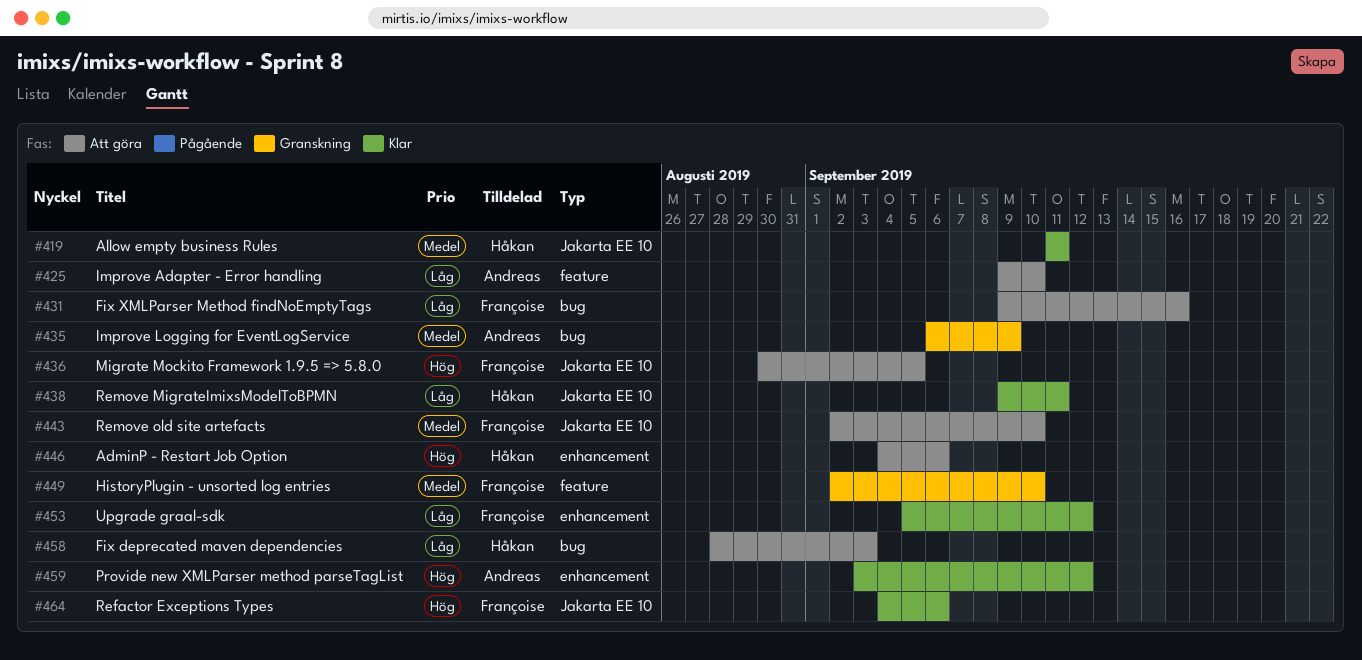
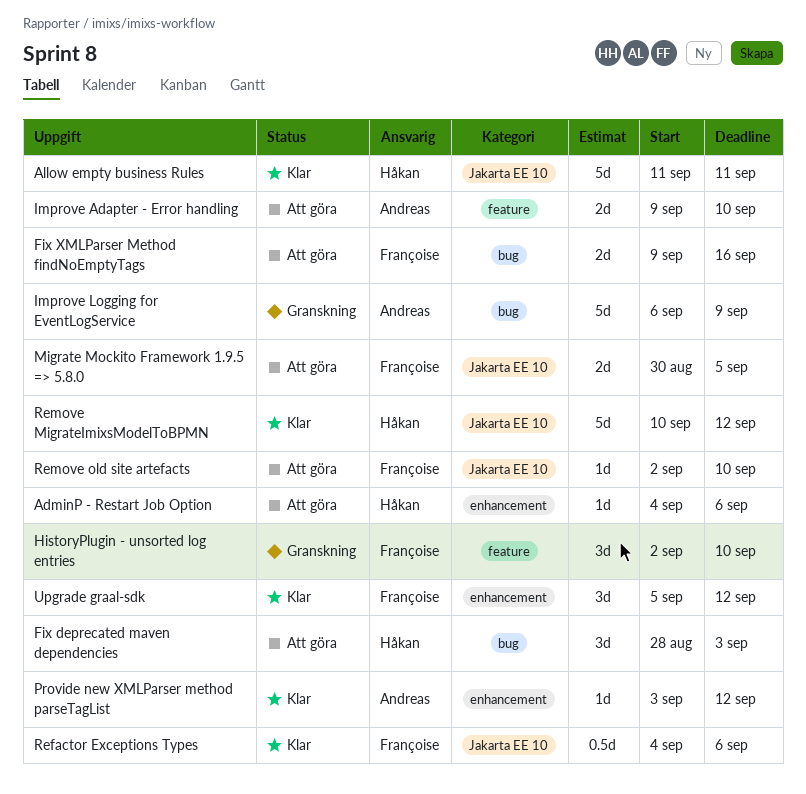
Remove MigrateImixsModelToBPMN, start: Sep 9 -> Sep 10
Remove MigrateImixsModelToBPMN, due: Sep 11 -> Sep 12

